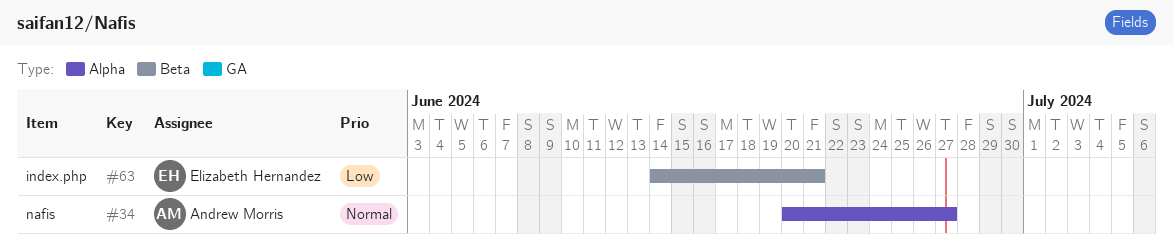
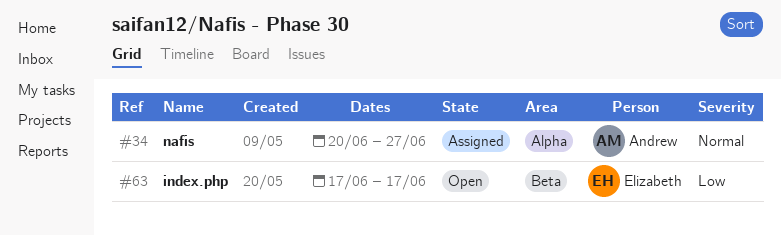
#63, start: Jun 14 -> Jun 17
#63, due: Jun 21 -> Jun 17

